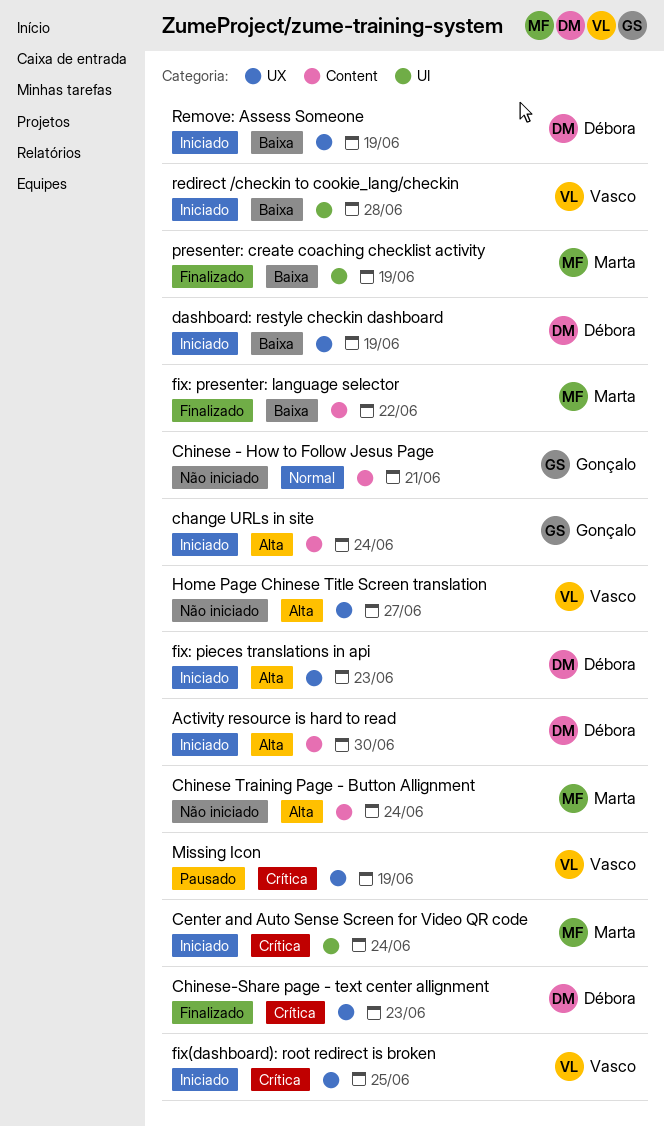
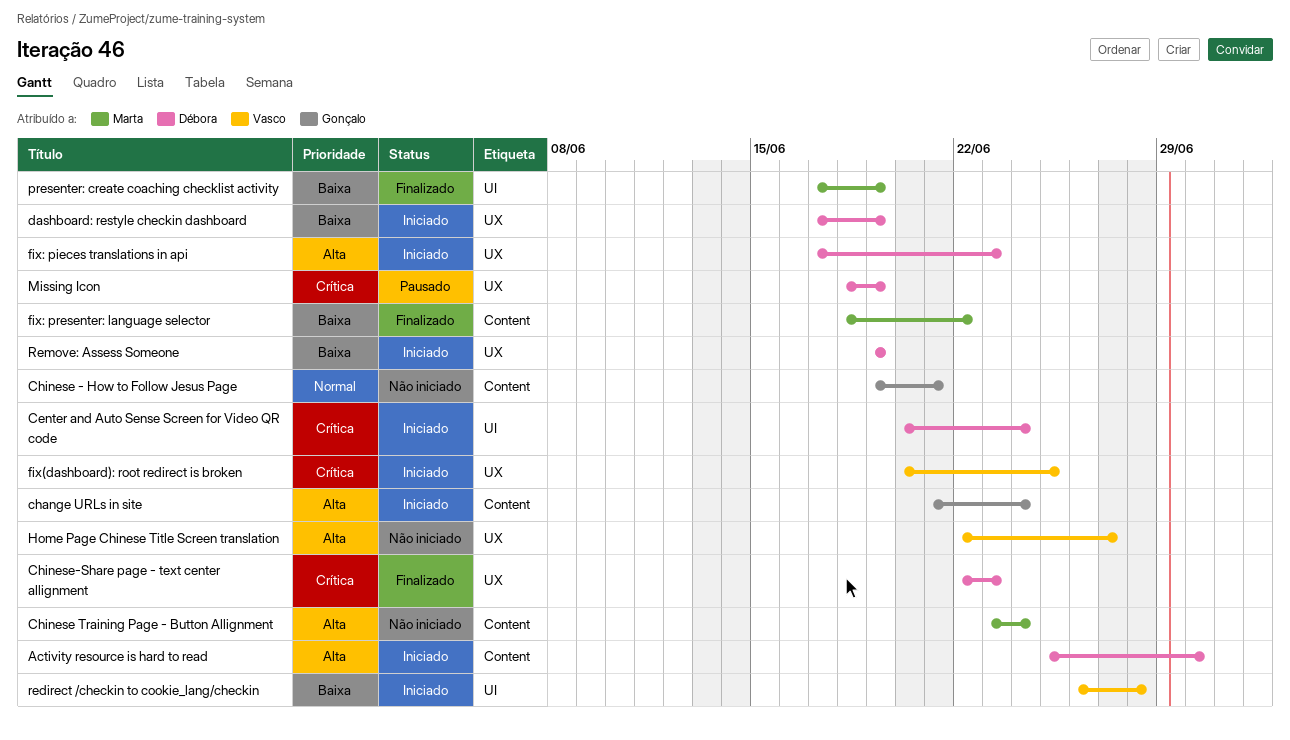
Center and Auto Sense Screen for Video QR code, owner: Marta -> Débora
Missing Icon, owner: Vasco -> Débora

